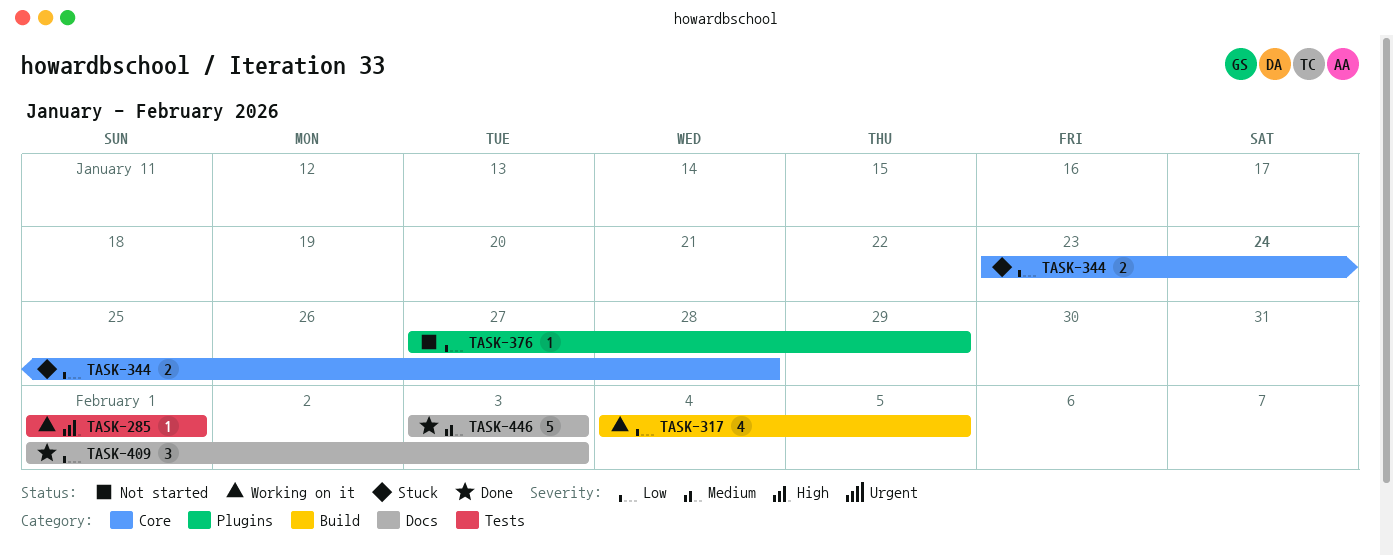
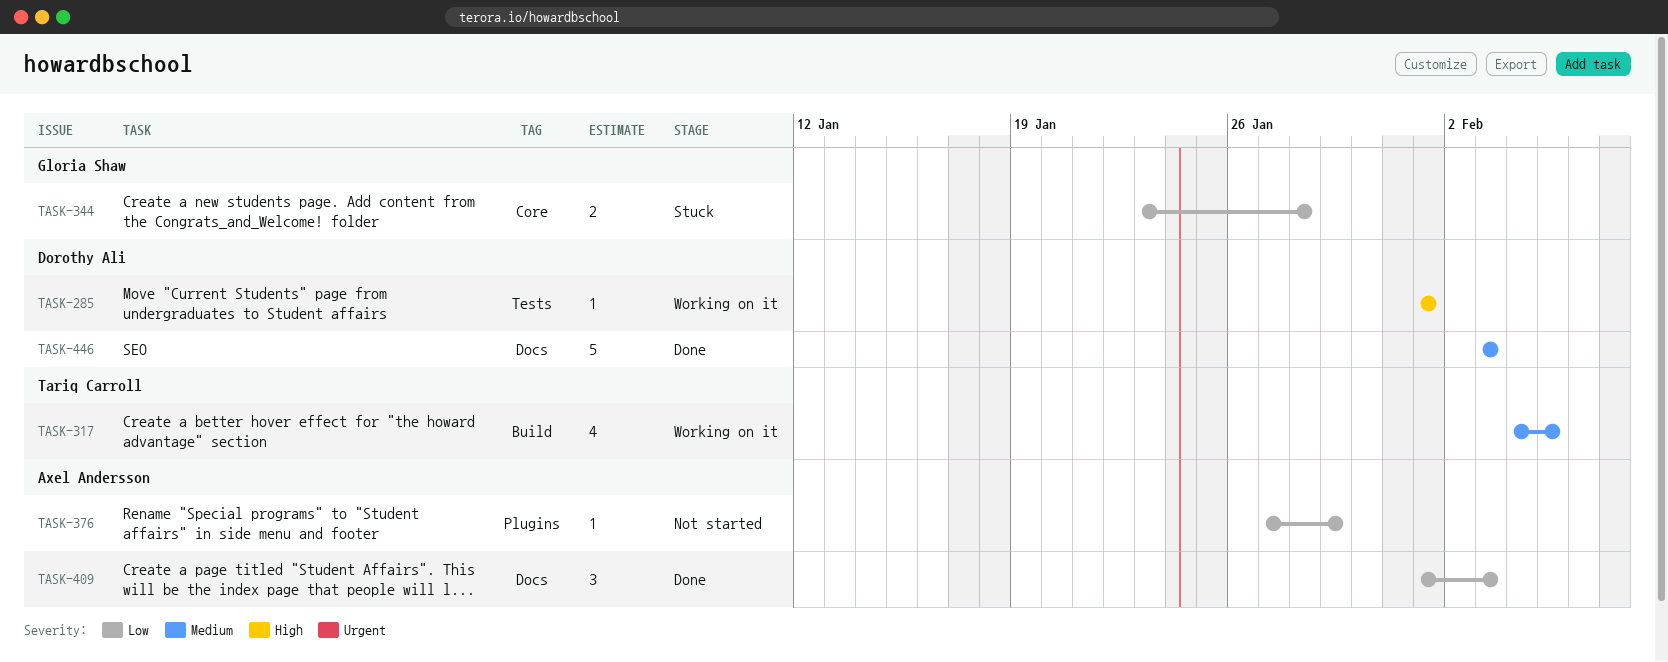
TASK-317, priority: Low -> Medium

